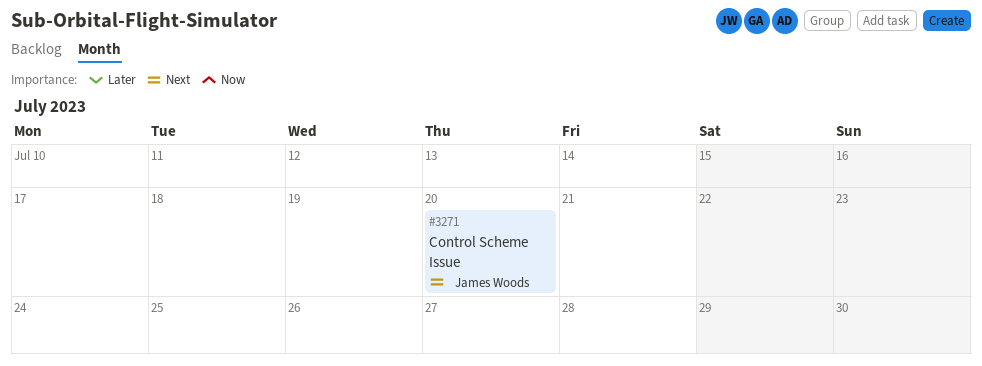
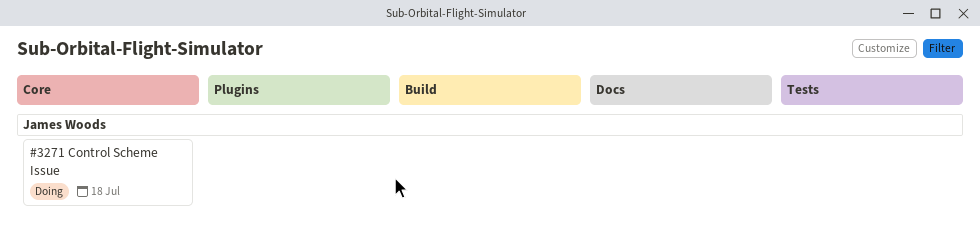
#3271, due: Jul 20 -> Jul 18

